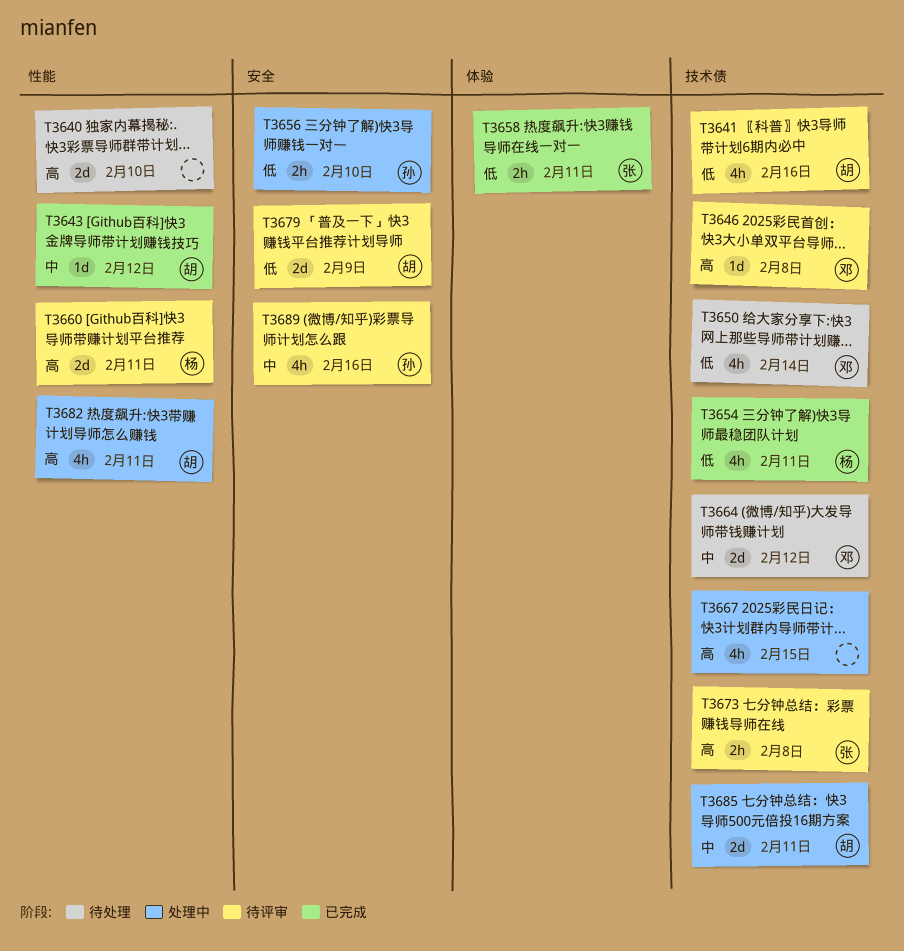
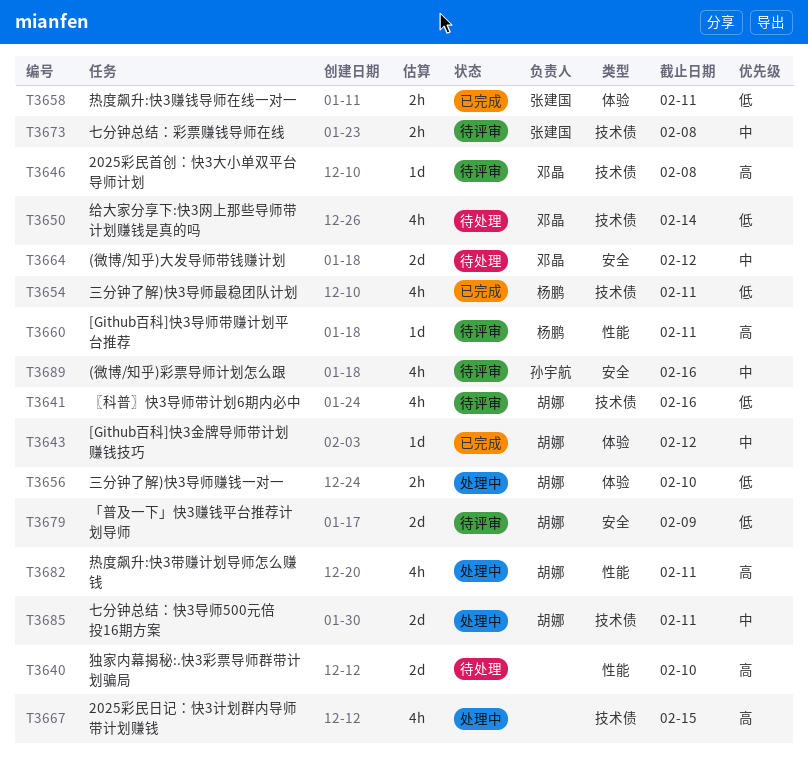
T3643, label: 性能 -> 体验
T3656, owner: 孙宇航 -> 胡娜
T3656, label: 安全 -> 体验
T3660, estimate: 2d -> 1d
T3664, label: 技术债 -> 安全
T3673, priority: 高 -> 中

